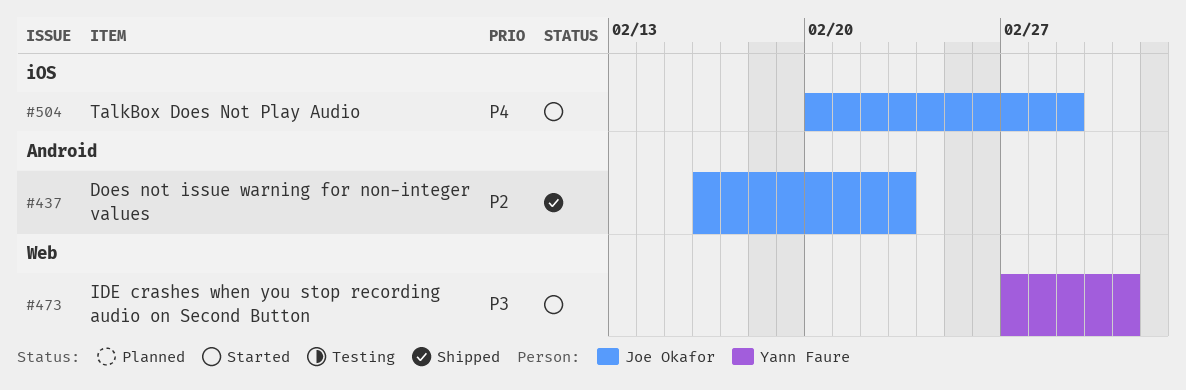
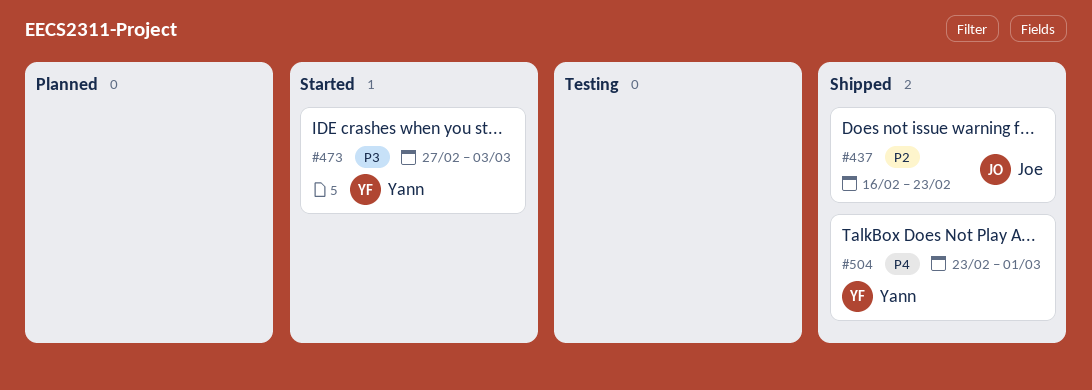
#504, status: Started -> Shipped
#504, owner: Joe Okafor -> Yann Faure
#504, start: Feb 20 -> Feb 23

